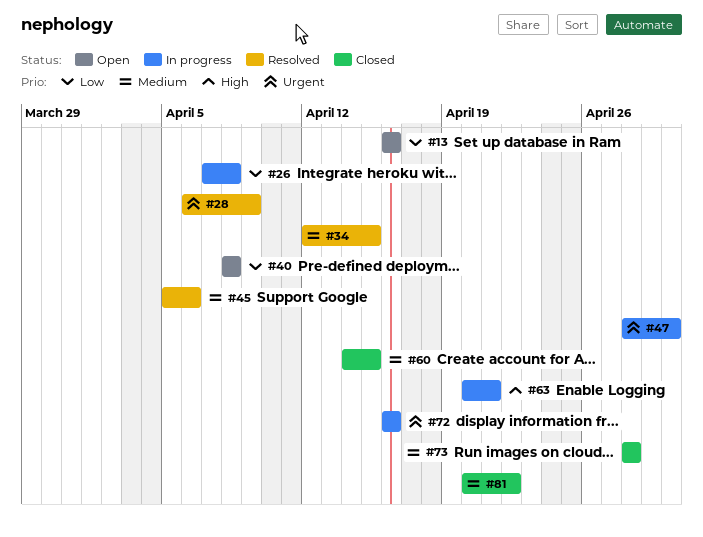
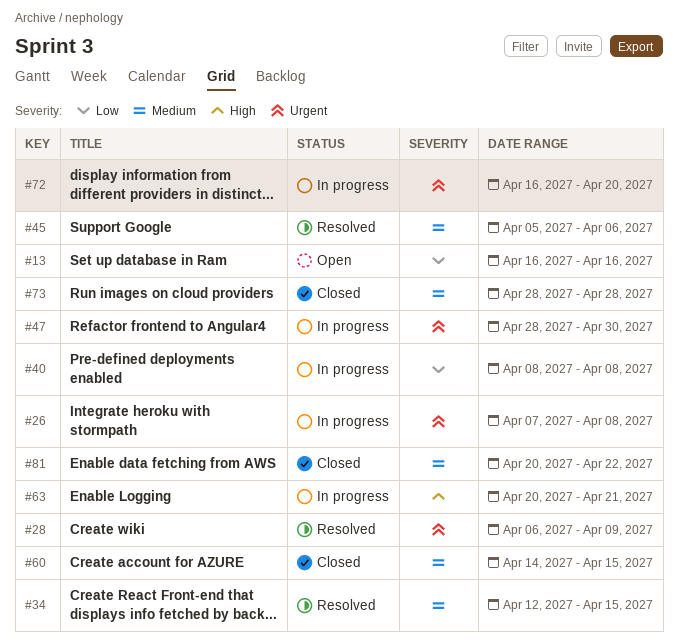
#26, priority: Low -> Urgent
#40, status: Open -> In progress
#72, due: Apr 16 -> Apr 20

